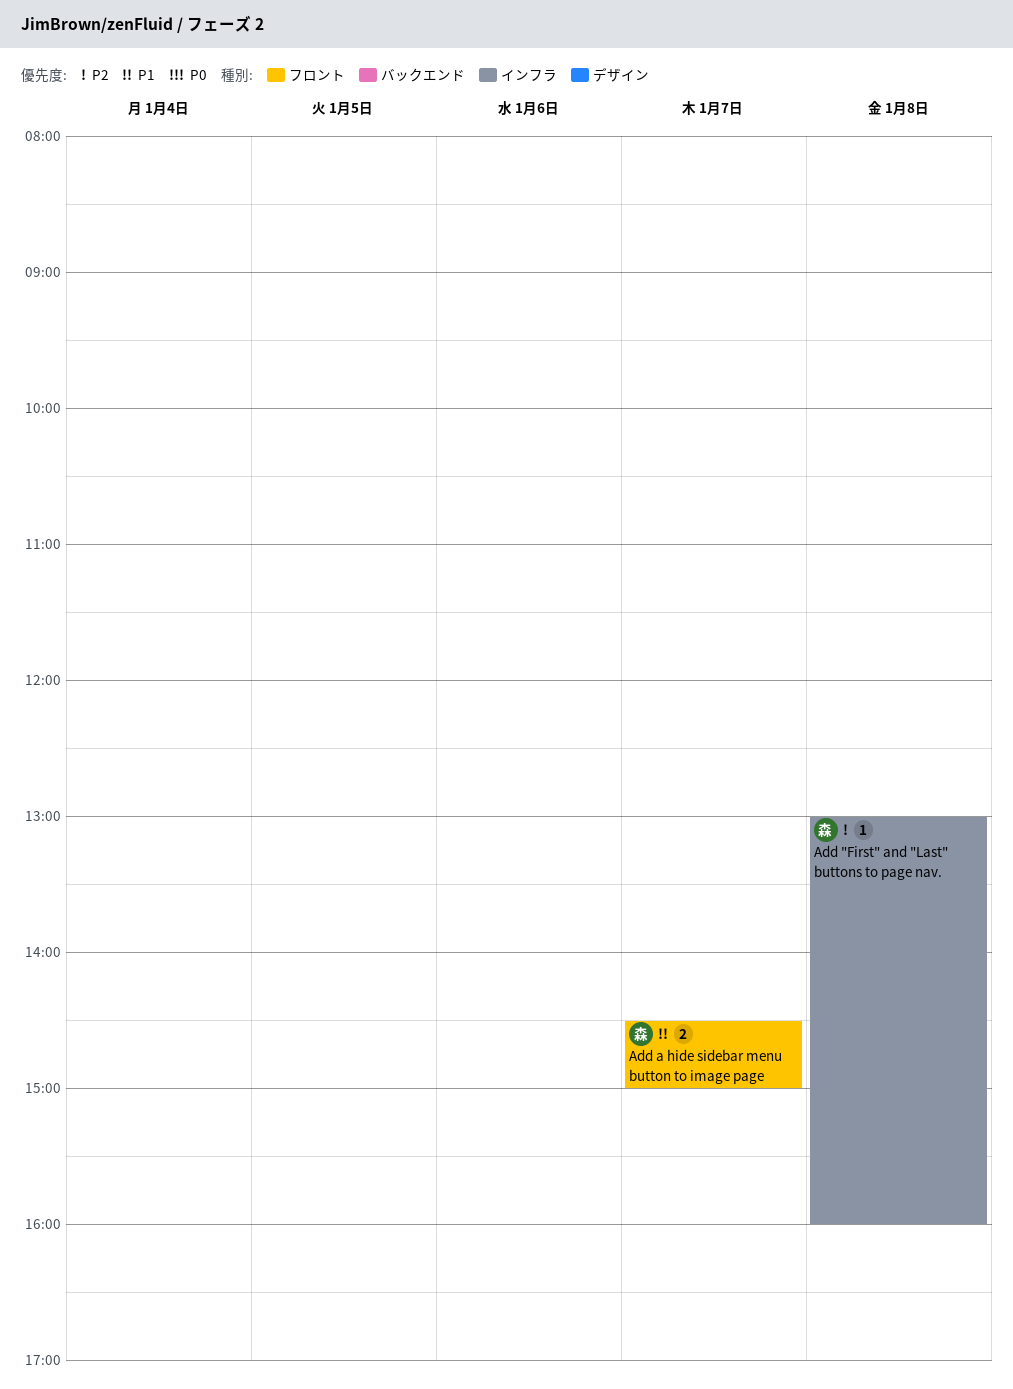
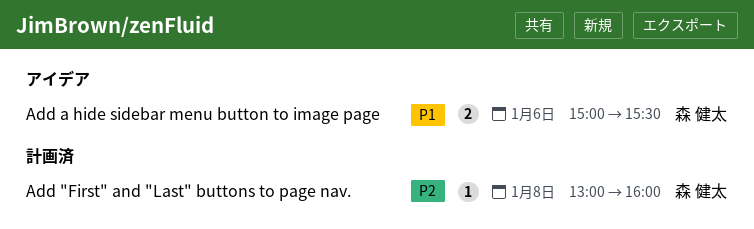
Add a hide sidebar menu button to image page, day: Jan 7 -> Jan 6
Add a hide sidebar menu button to image page, begins: 14:30 -> 15:00
Add a hide sidebar menu button to image page, ends: 15:00 -> 15:30

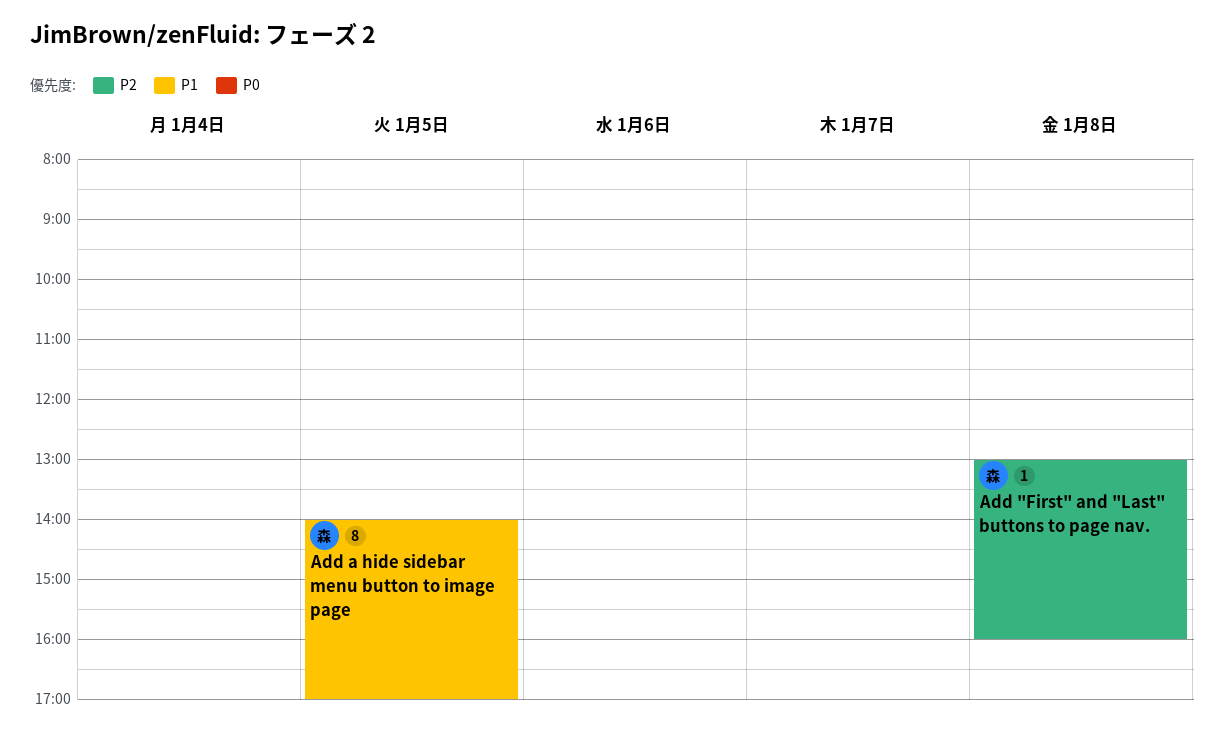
Add a hide sidebar menu button to image page, estimate: 2 -> 8
Add a hide sidebar menu button to image page, day: Jan 6 -> Jan 5
Add a hide sidebar menu button to image page, begins: 15:00 -> 14:00
Add a hide sidebar menu button to image page, ends: 15:30 -> 17:00

